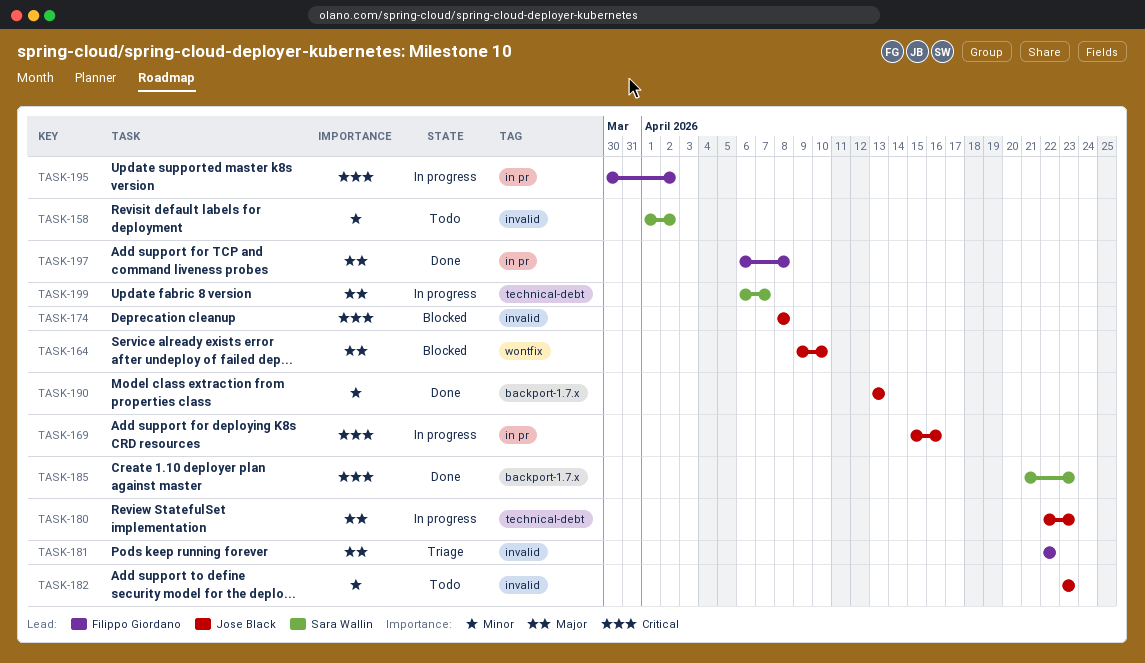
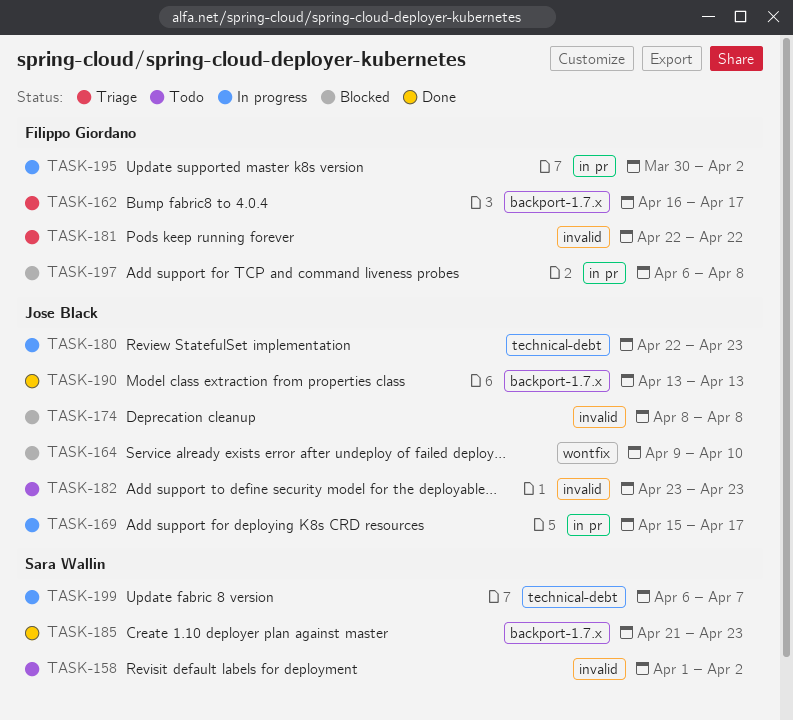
TASK-162: none -> present
TASK-169, due: Apr 16 -> Apr 17
TASK-197, status: Done -> Blocked

